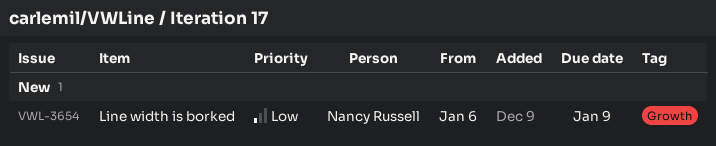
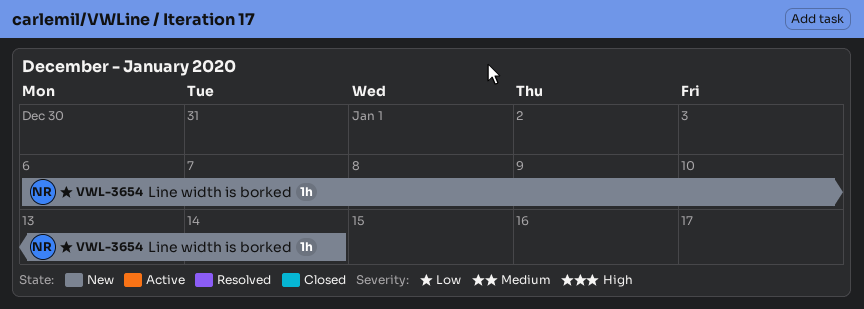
VWL-3654, due: Jan 9 -> Jan 14

